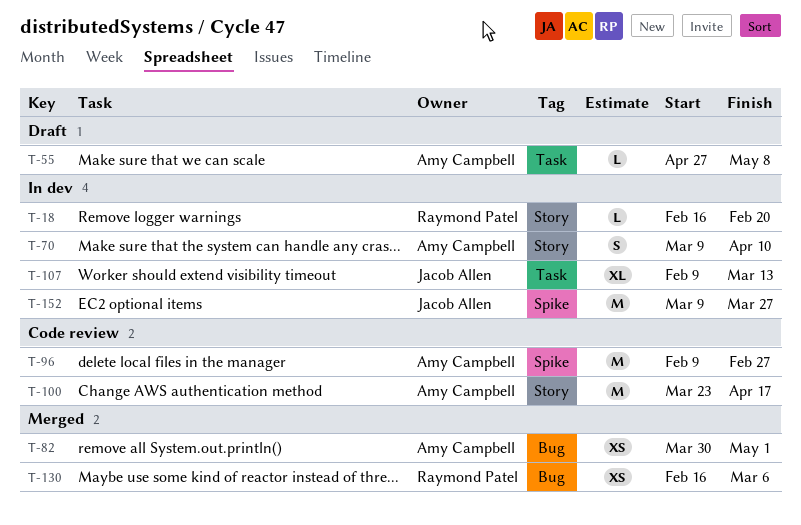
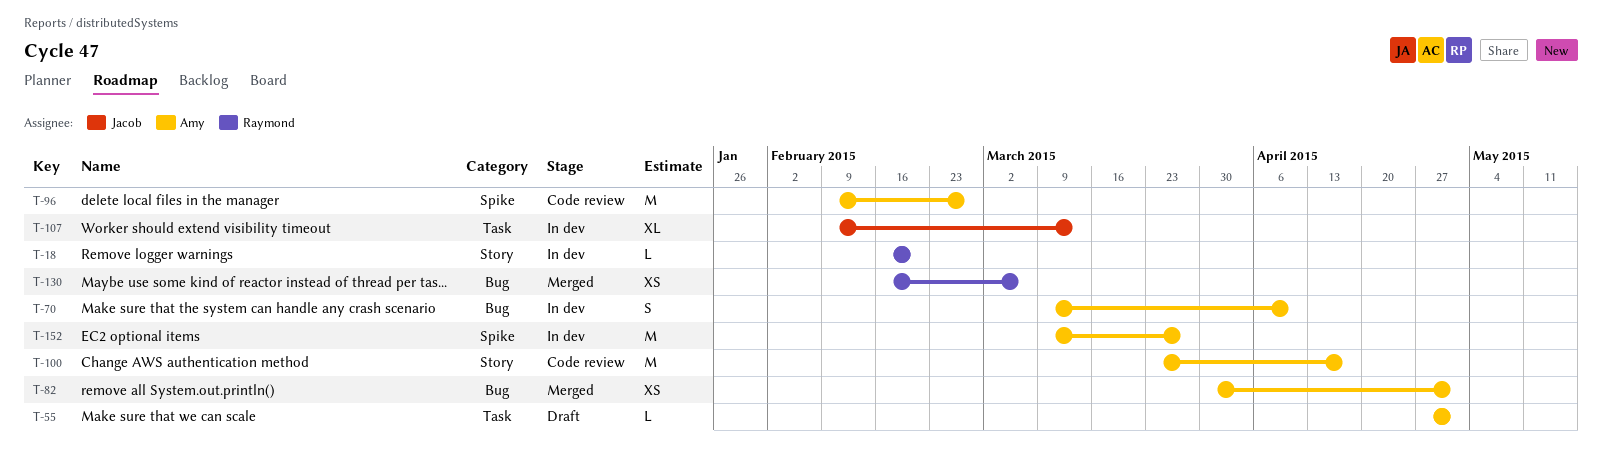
T-55, due: May 8 -> May 1
T-70, label: Story -> Bug
T-152, owner: Jacob Allen -> Amy Campbell

